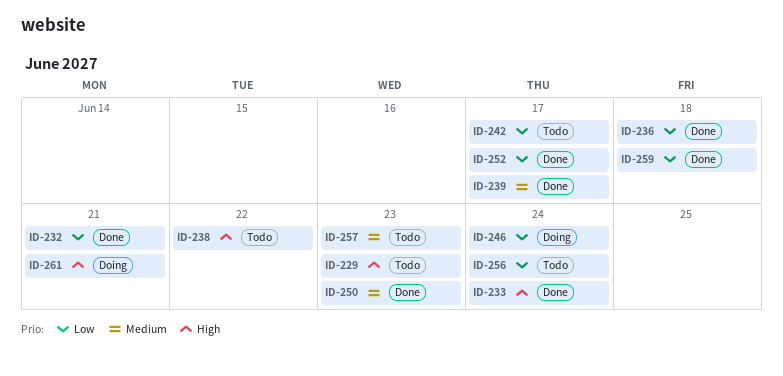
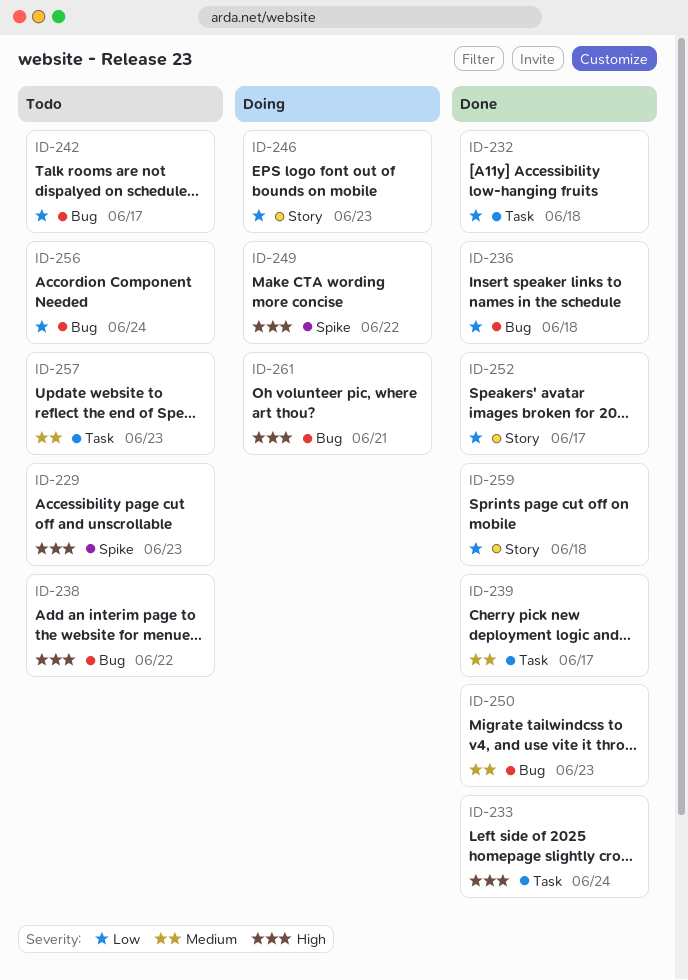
ID-232, due: Jun 21 -> Jun 18
ID-246, due: Jun 24 -> Jun 23
ID-249: none -> present

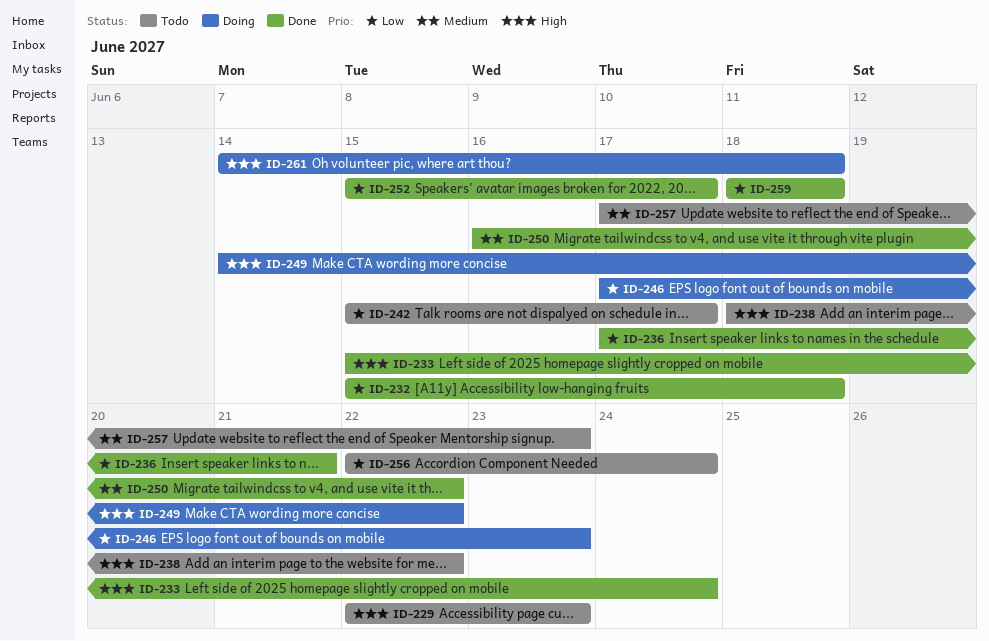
ID-236, due: Jun 18 -> Jun 21
ID-239: present -> none
ID-250, due: Jun 23 -> Jun 22
ID-261, due: Jun 21 -> Jun 18

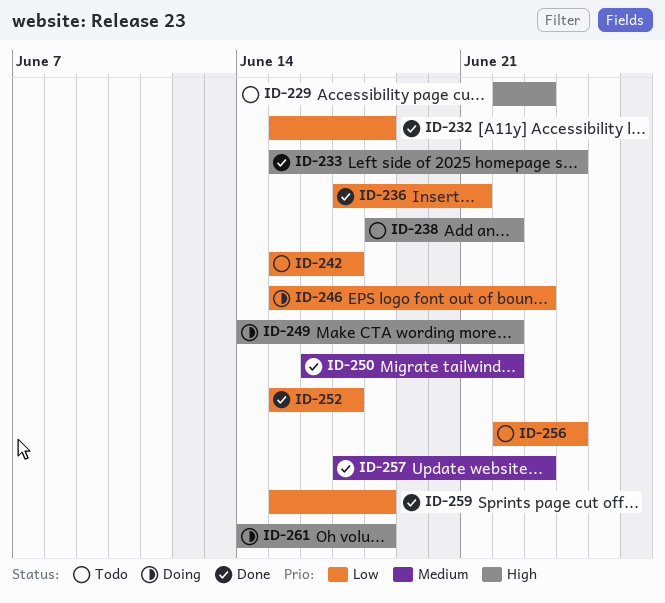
ID-246, start: Jun 17 -> Jun 15
ID-257, status: Todo -> Done
ID-259, start: Jun 18 -> Jun 15

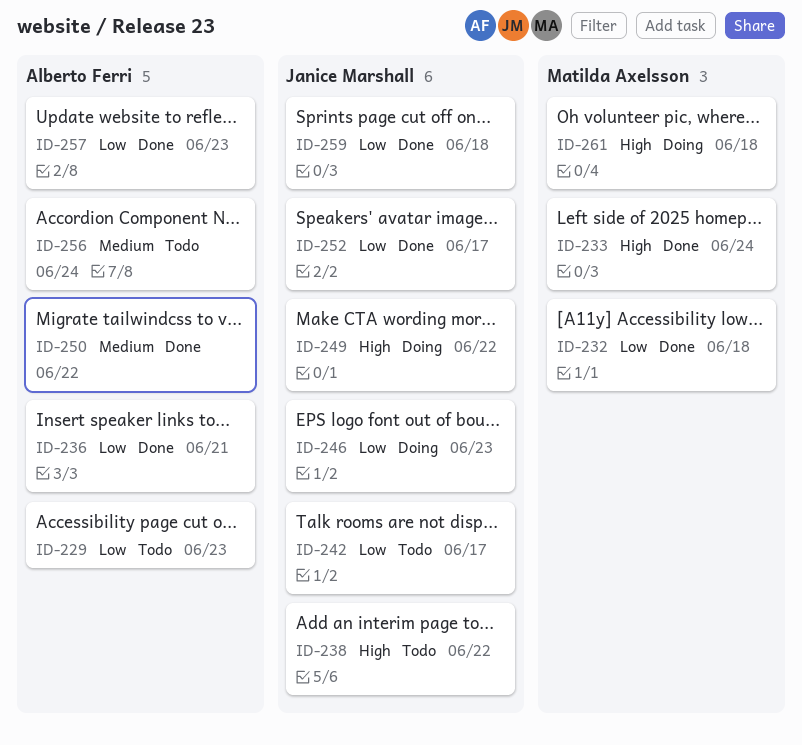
ID-229, priority: High -> Low
ID-256, priority: Low -> Medium
ID-257, priority: Medium -> Low

